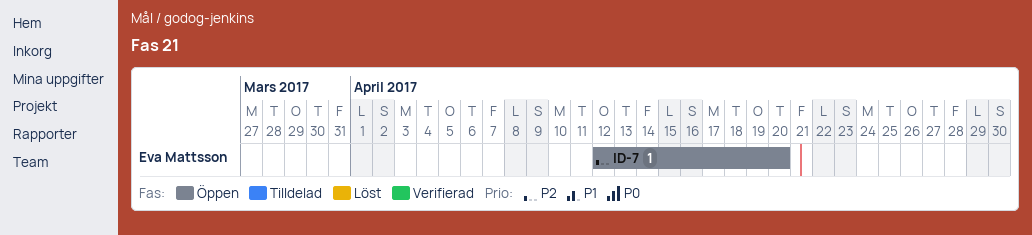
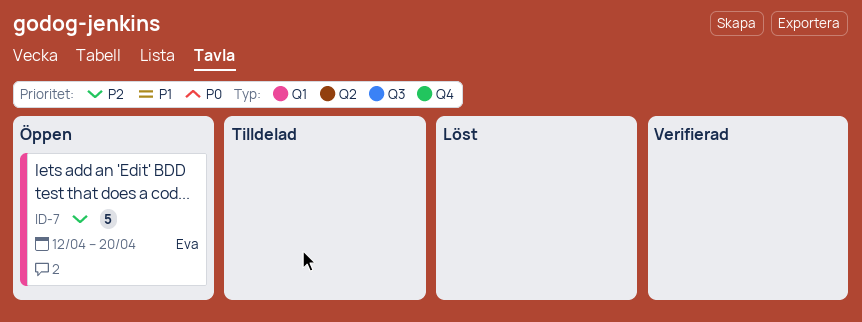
ID-7, estimate: 1 -> 5

